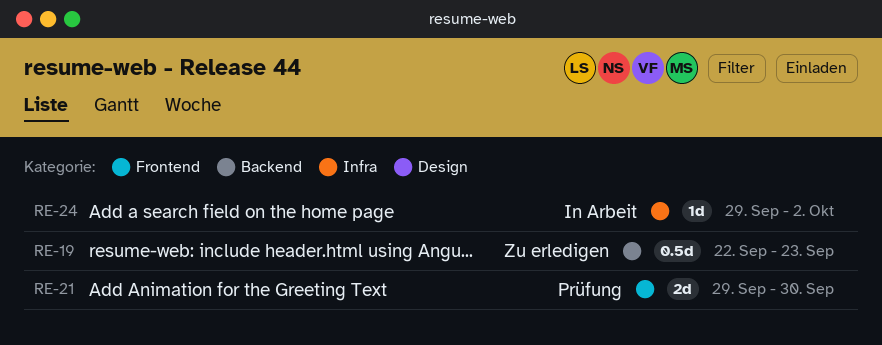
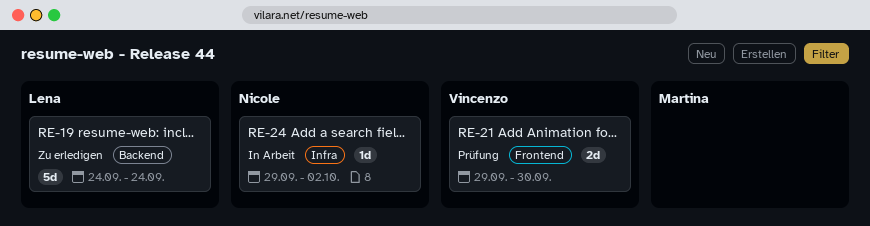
RE-19, estimate: 0.5d -> 5d
RE-19, start: Sep 22 -> Sep 24
RE-19, due: Sep 23 -> Sep 24

